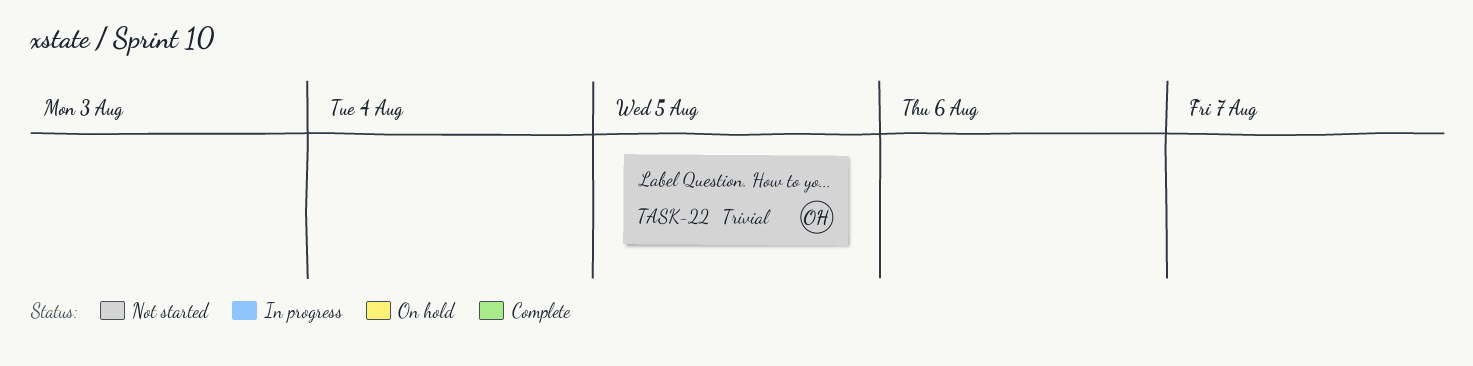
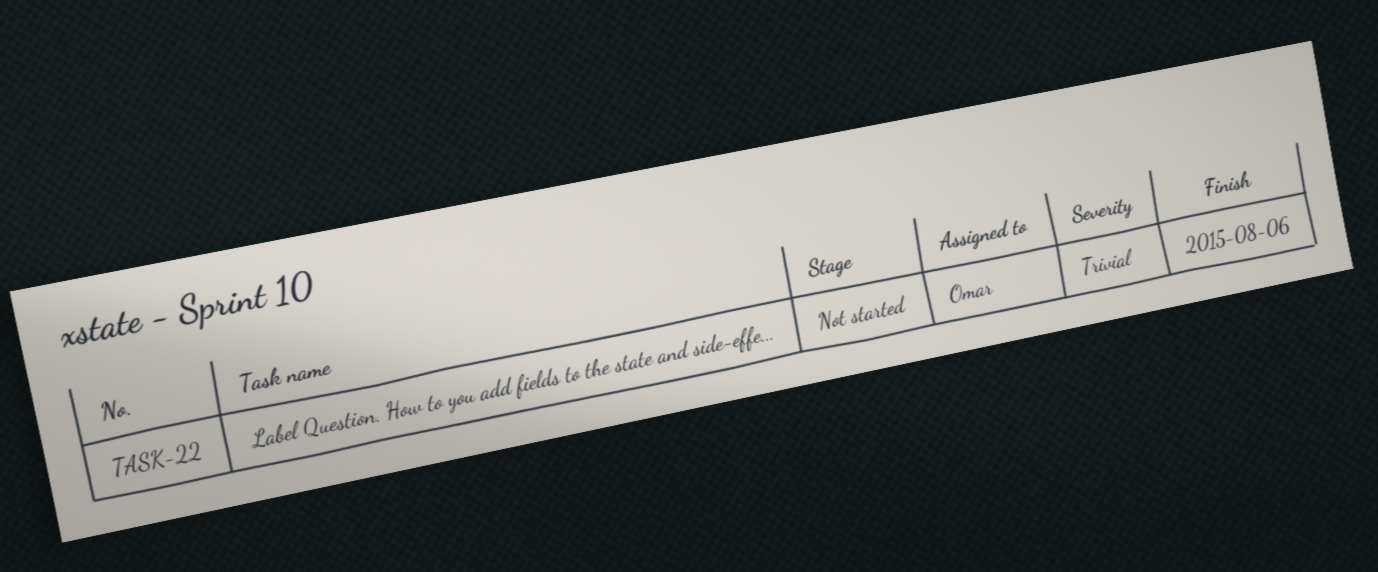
TASK-22, due: Aug 5 -> Aug 6

